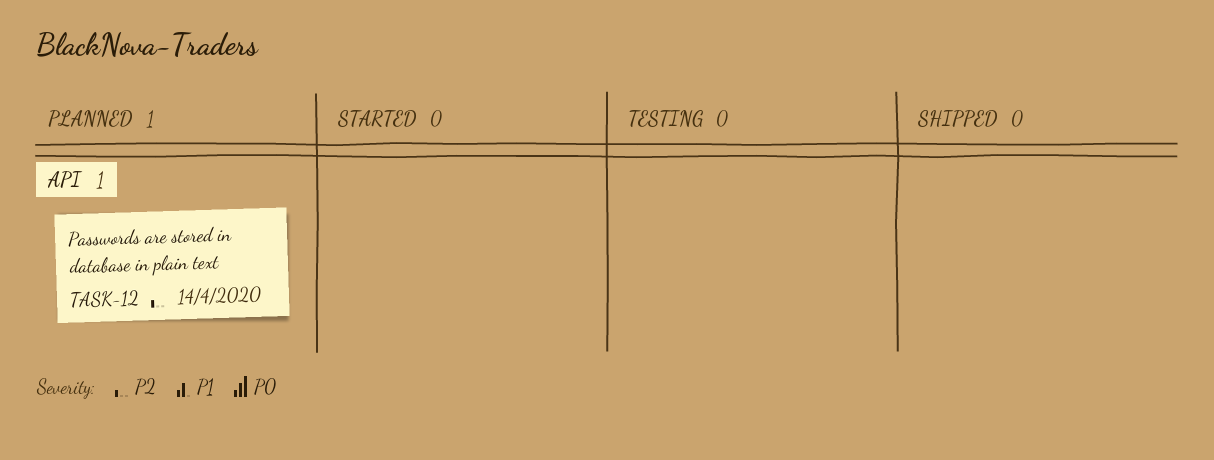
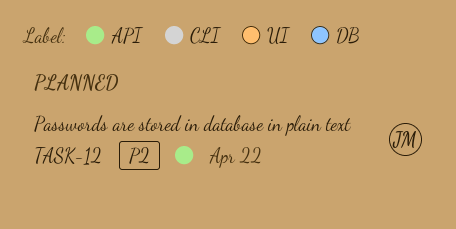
TASK-12, due: Apr 14 -> Apr 22

